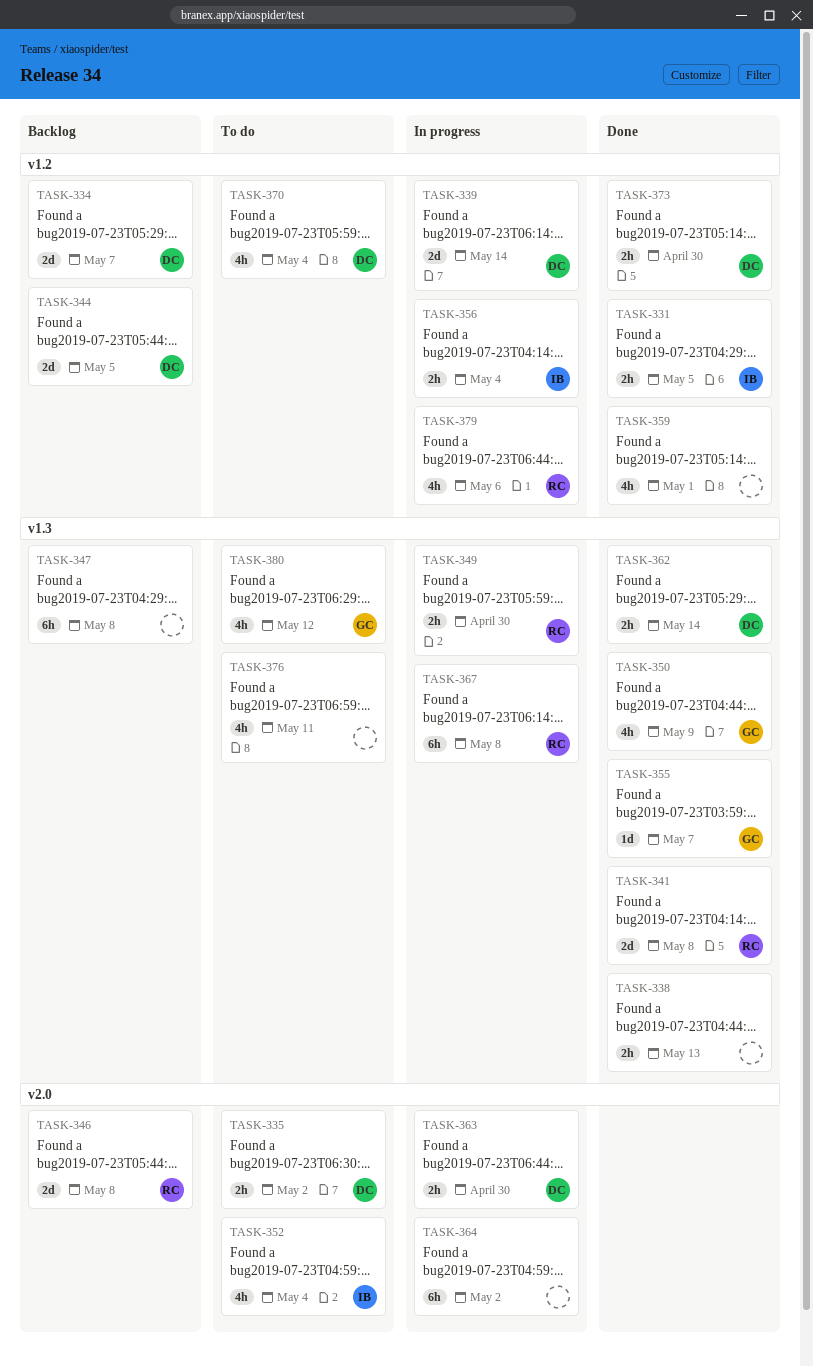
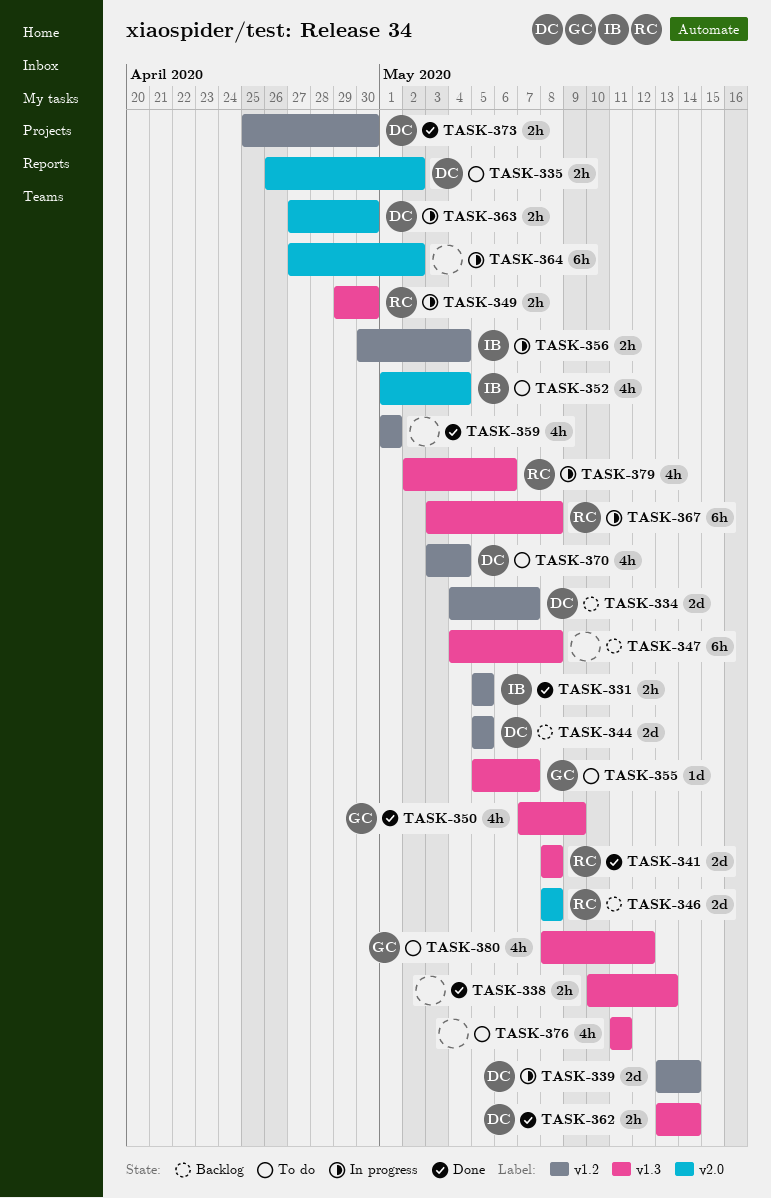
TASK-355, status: Done -> To do
TASK-379, label: v1.2 -> v1.3

